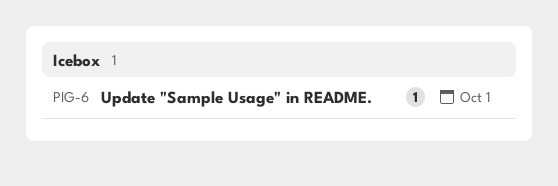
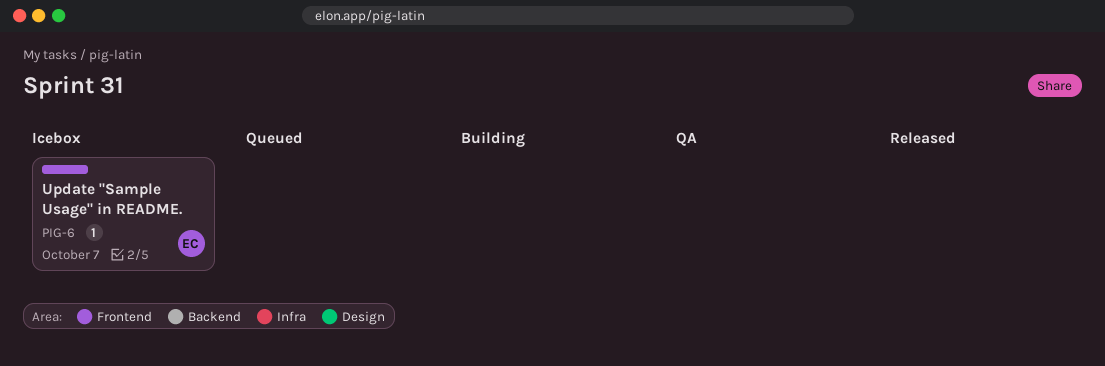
PIG-6, due: Oct 1 -> Oct 7

